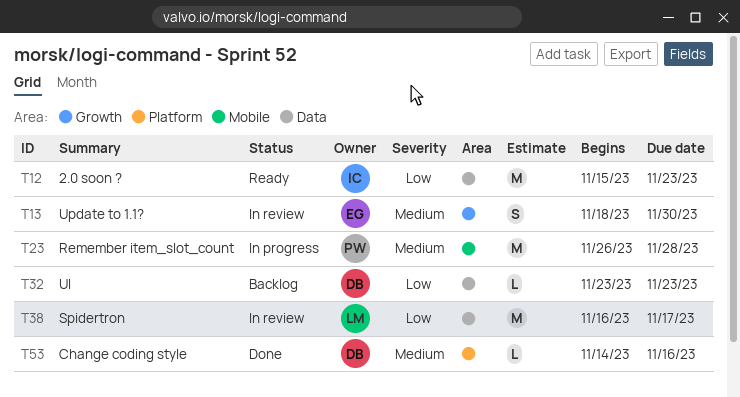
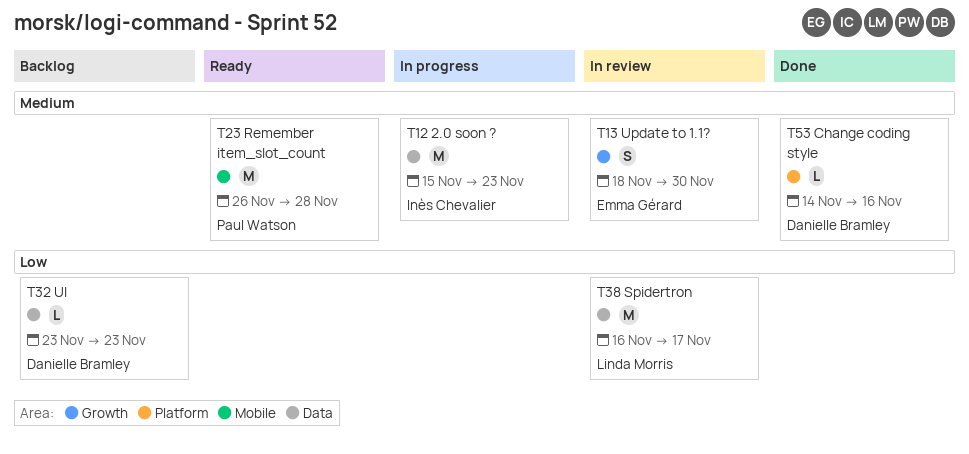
T12, status: Ready -> In progress
T12, priority: Low -> Medium
T23, status: In progress -> Ready

